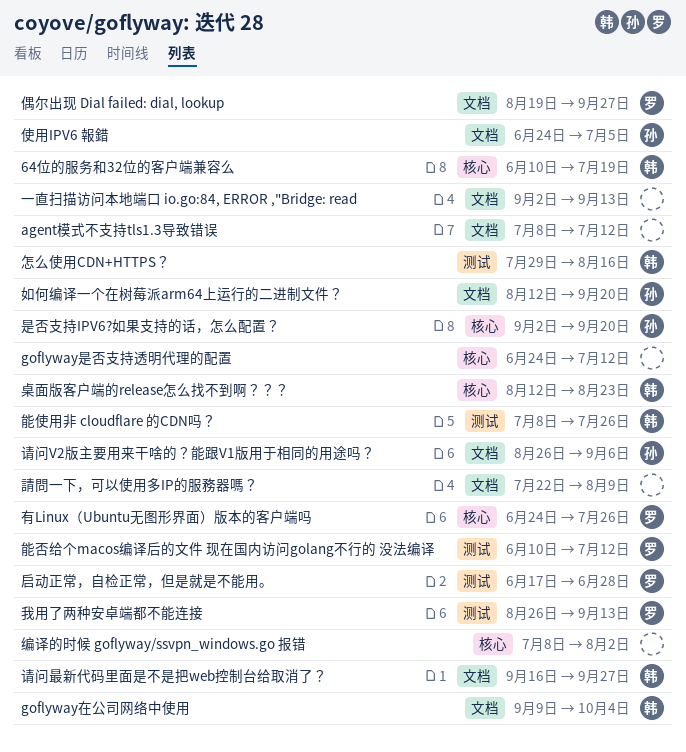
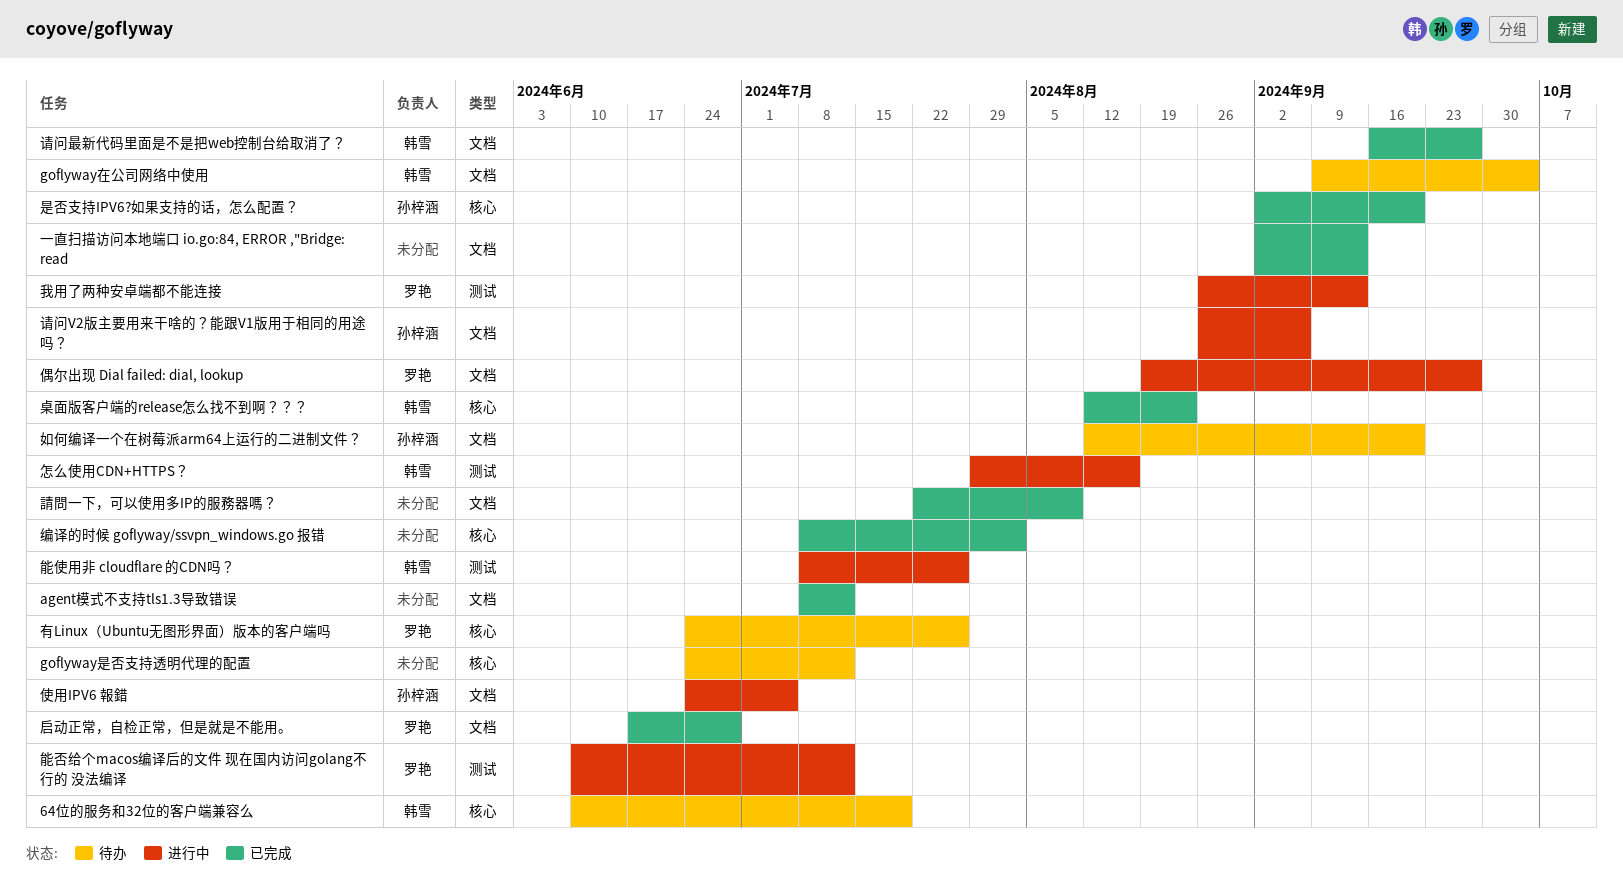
启动正常，自检正常，但是就是不能用。, label: 测试 -> 文档

